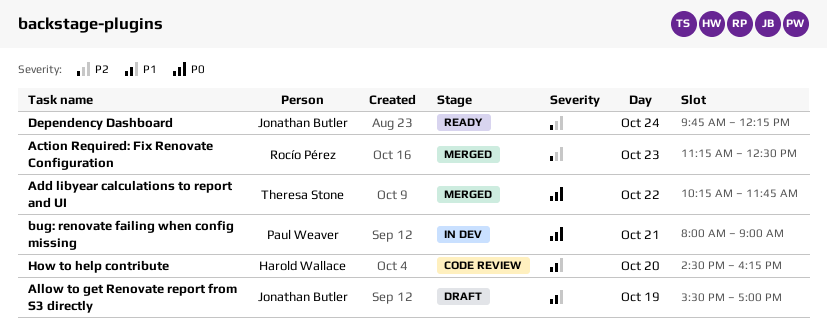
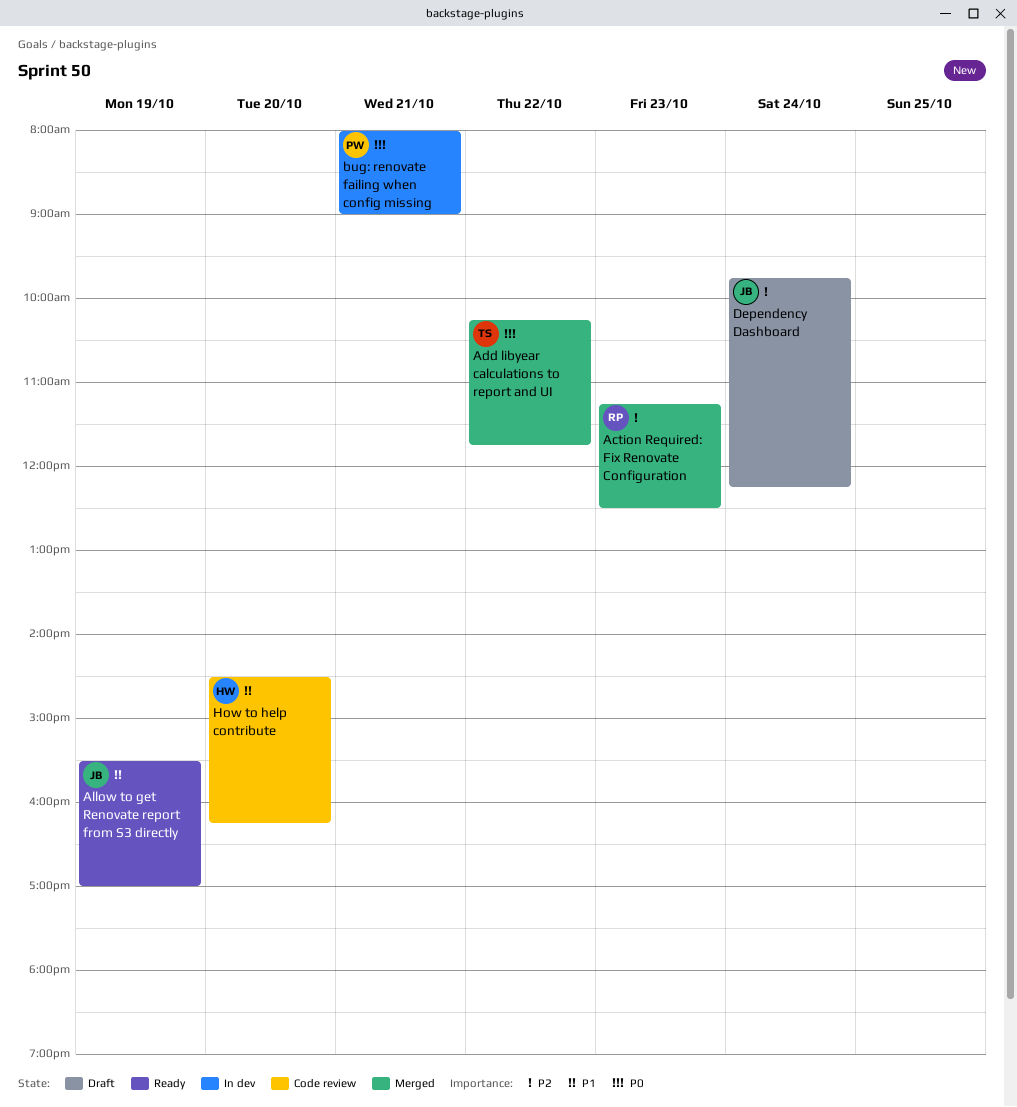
Allow to get Renovate report from S3 directly, status: Draft -> Ready
Dependency Dashboard, status: Ready -> Draft

